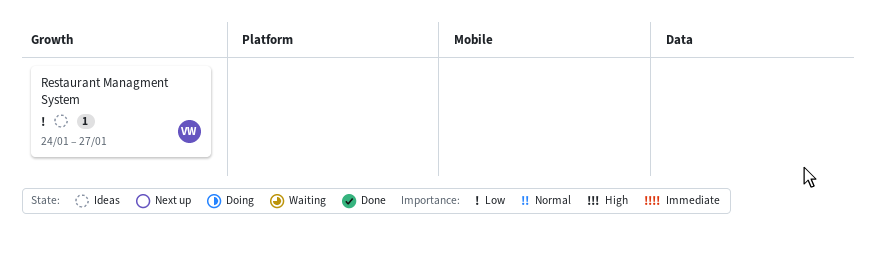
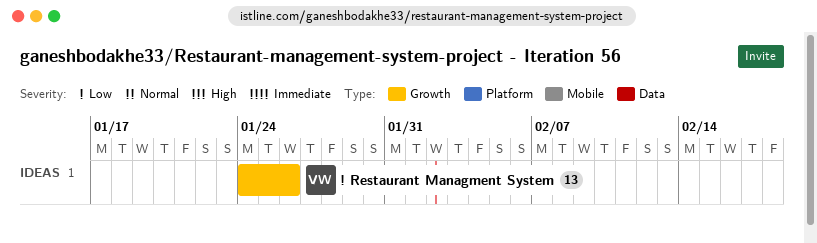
Restaurant Managment System, estimate: 1 -> 13
Restaurant Managment System, due: Jan 27 -> Jan 26

